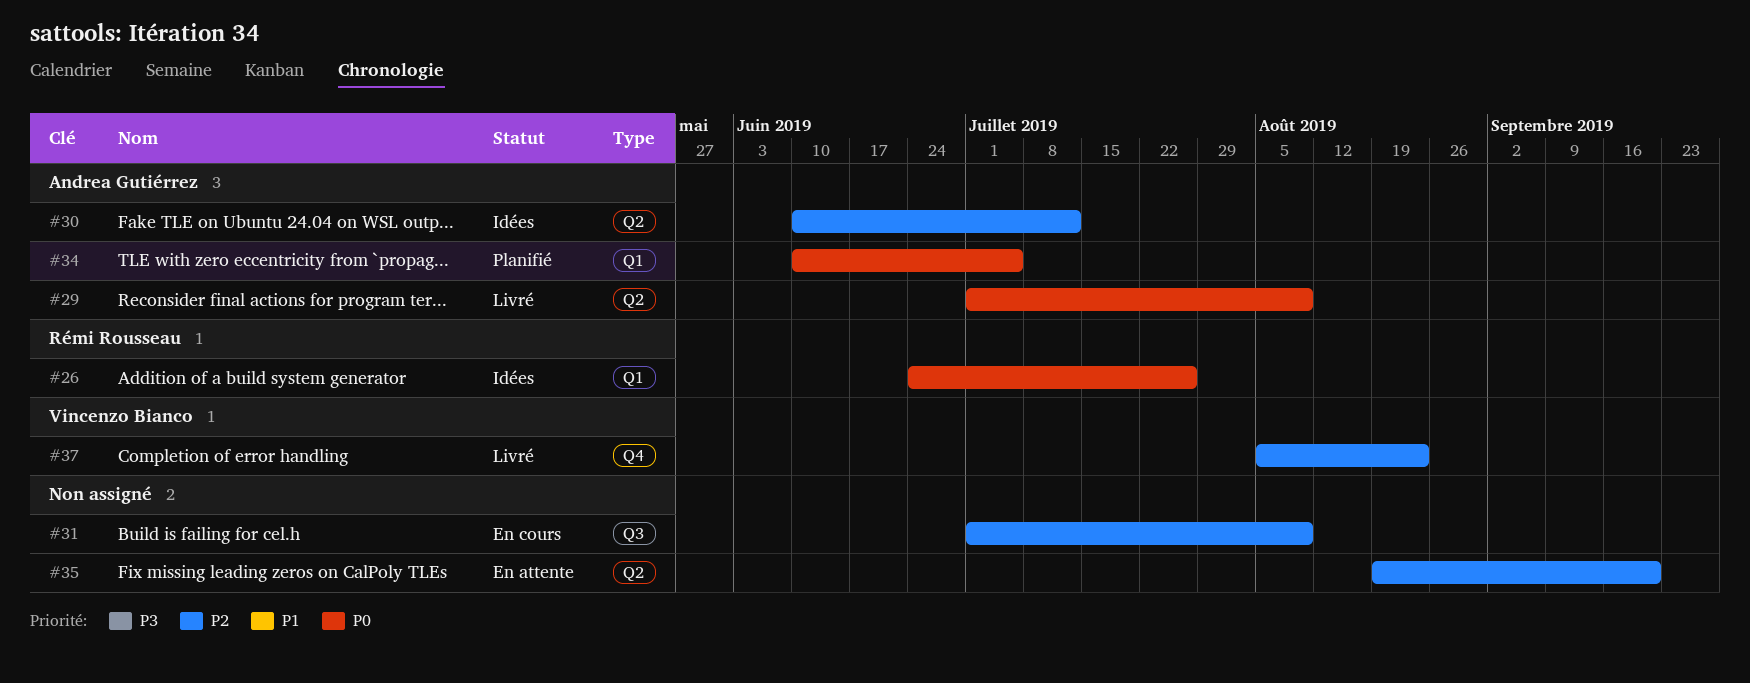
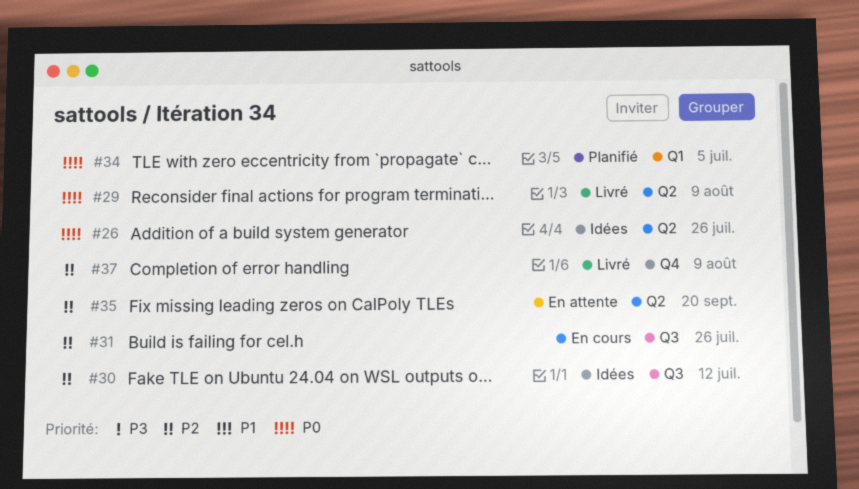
#26, label: Q1 -> Q2
#30, label: Q2 -> Q3
#31, due: Aug 9 -> Jul 26
#37, due: Aug 23 -> Aug 9

